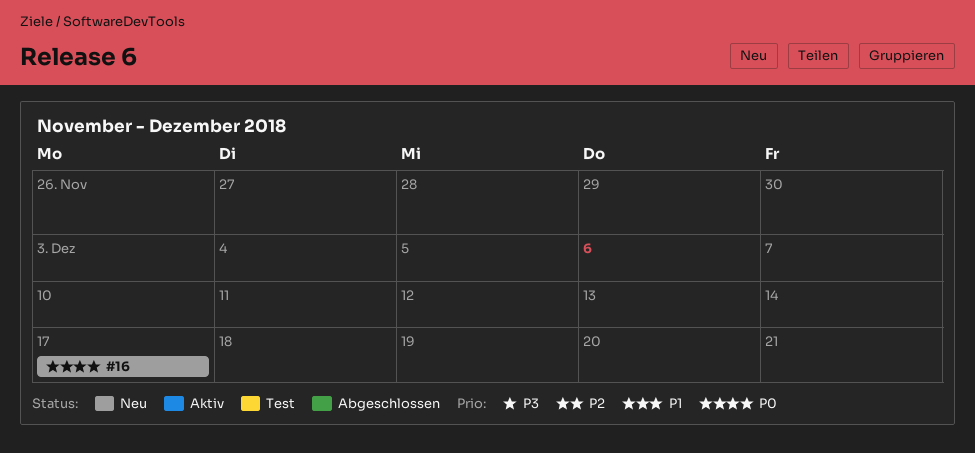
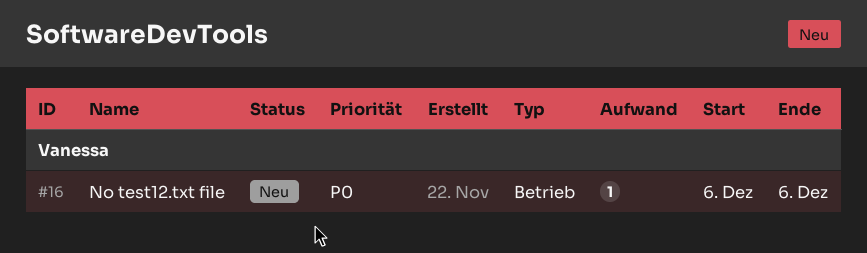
#16, start: Dec 17 -> Dec 6
#16, due: Dec 17 -> Dec 6

